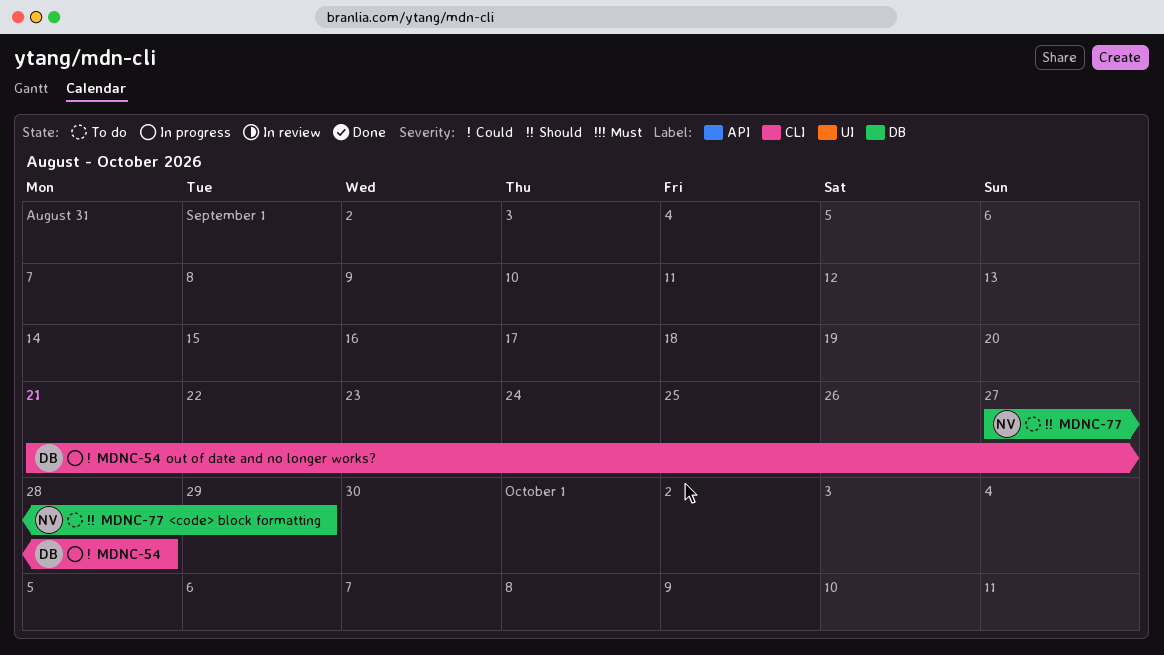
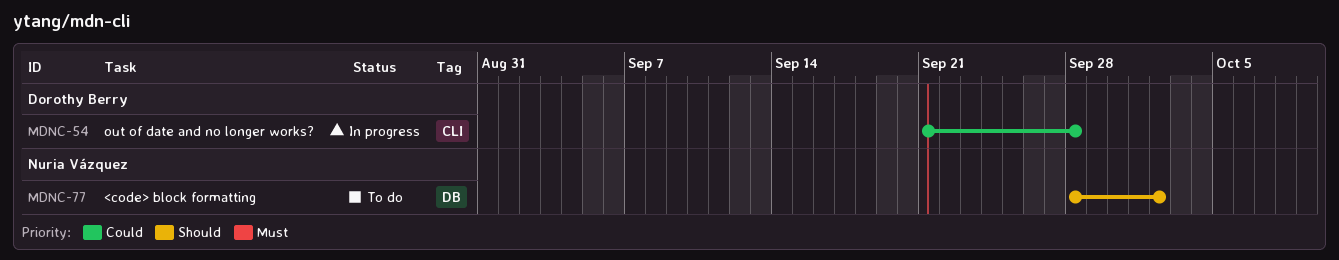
MDNC-77, start: Sep 27 -> Sep 28
MDNC-77, due: Sep 29 -> Oct 2

